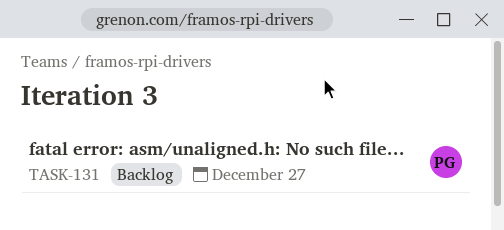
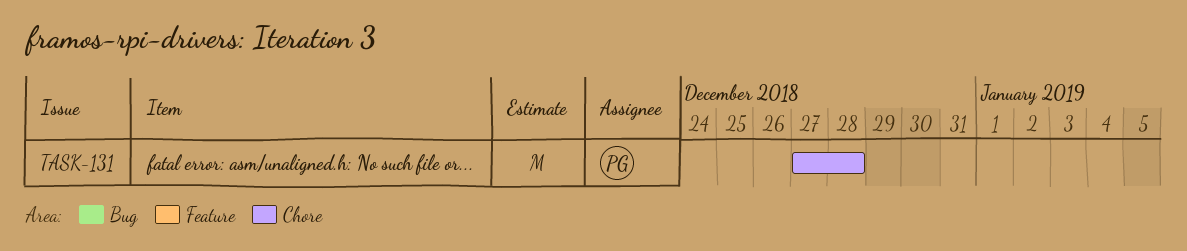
TASK-131, due: Dec 27 -> Dec 28

